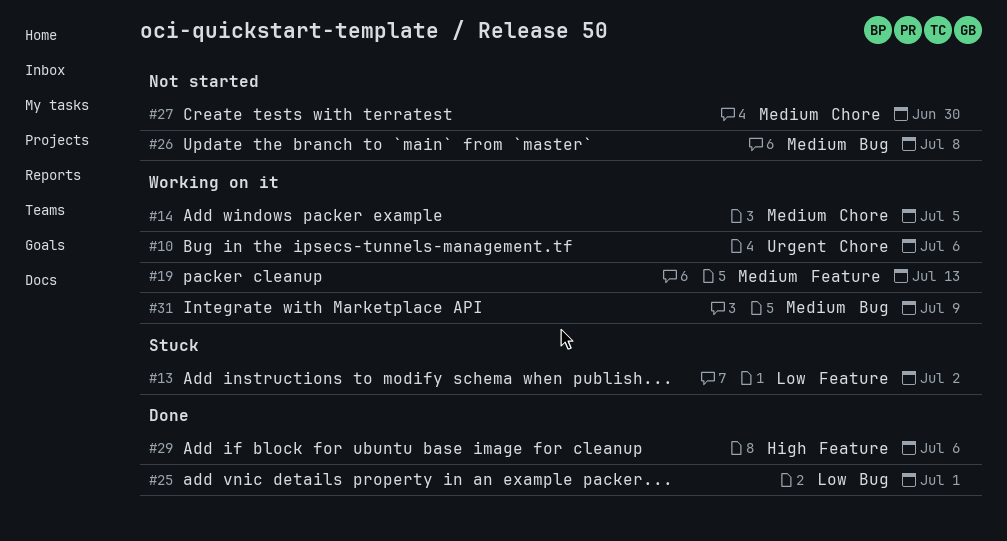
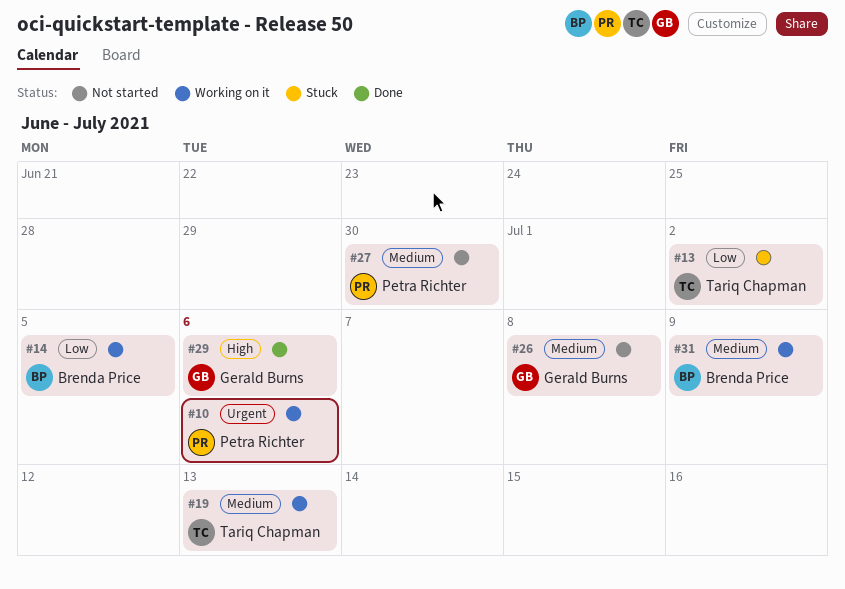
#14, priority: Medium -> Low
#25: present -> none

